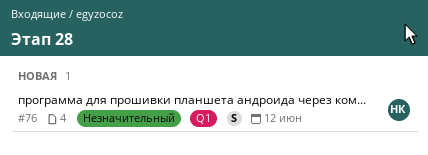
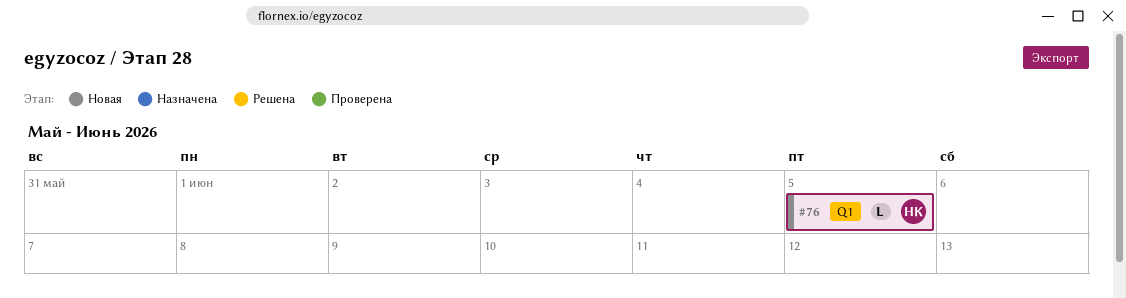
#76, estimate: S -> L
#76, due: Jun 12 -> Jun 5

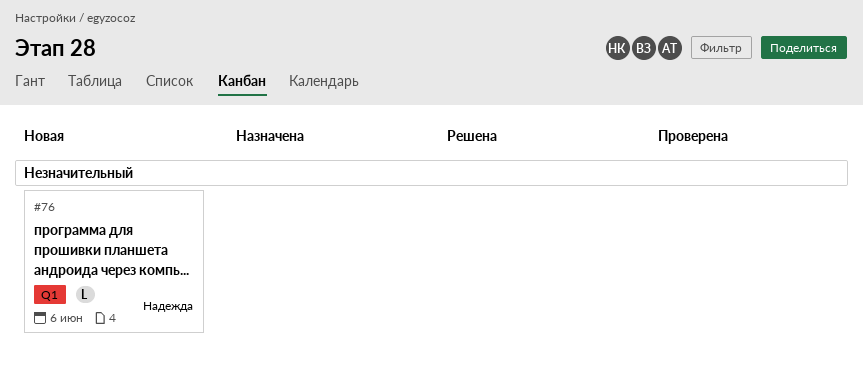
#76, due: Jun 5 -> Jun 6

